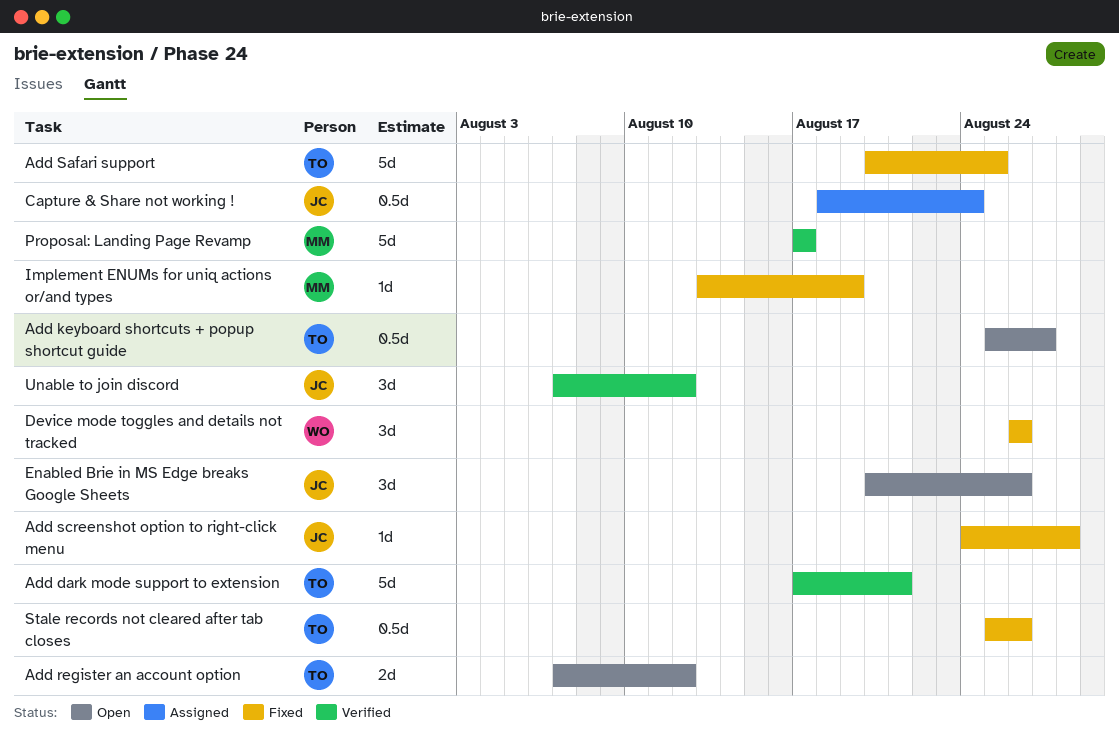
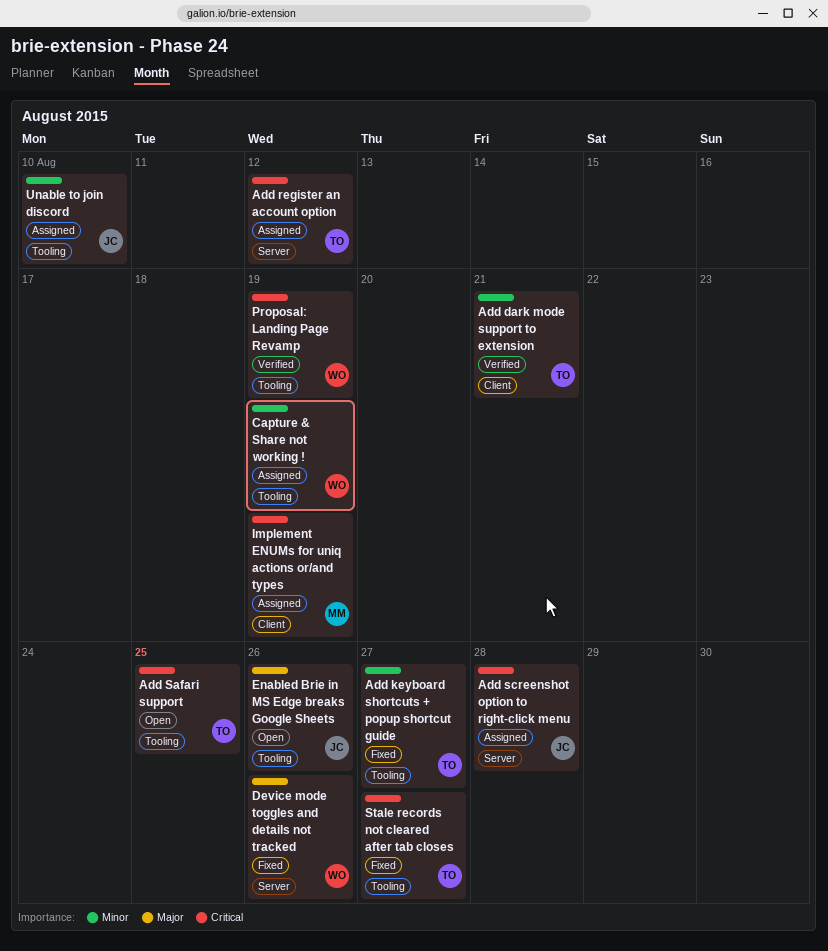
Add keyboard shortcuts + popup shortcut guide, status: Open -> Fixed
Add register an account option, status: Open -> Assigned
Add Safari support, status: Fixed -> Open
Add screenshot option to right-click menu, status: Fixed -> Assigned
Capture & Share not working !, owner: JC -> WO
Capture & Share not working !, due: Aug 24 -> Aug 19
Implement ENUMs for uniq actions or/and types, status: Fixed -> Assigned
Proposal: Landing Page Revamp, owner: MM -> WO
Proposal: Landing Page Revamp, due: Aug 17 -> Aug 19
Stale records not cleared after tab closes, due: Aug 26 -> Aug 27
Unable to join discord, status: Verified -> Assigned
Unable to join discord, due: Aug 12 -> Aug 10

